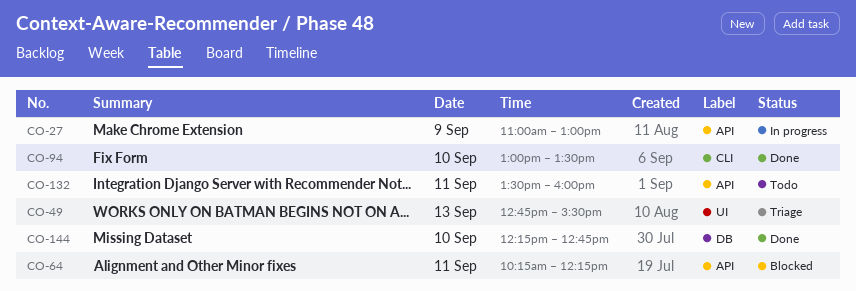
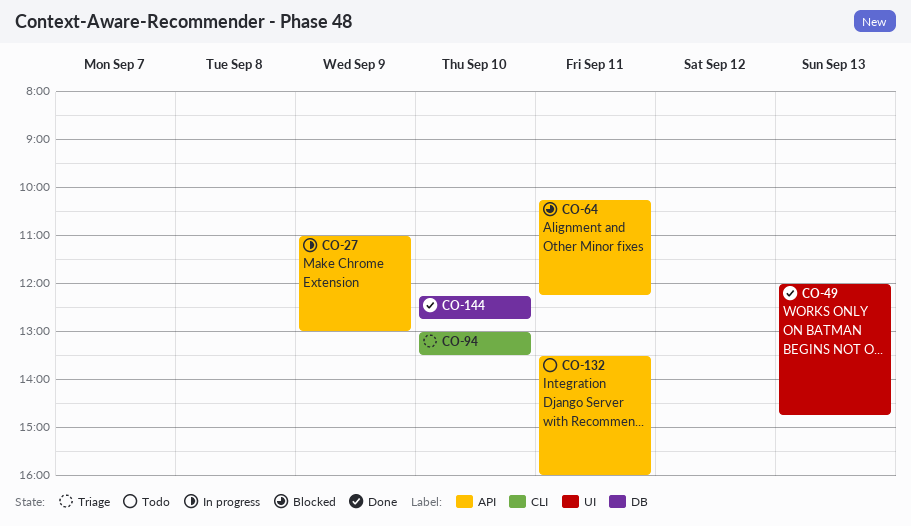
CO-49, status: Triage -> Done
CO-49, begins: 12:45 -> 12:00
CO-49, ends: 15:30 -> 14:45
CO-94, status: Done -> Triage

